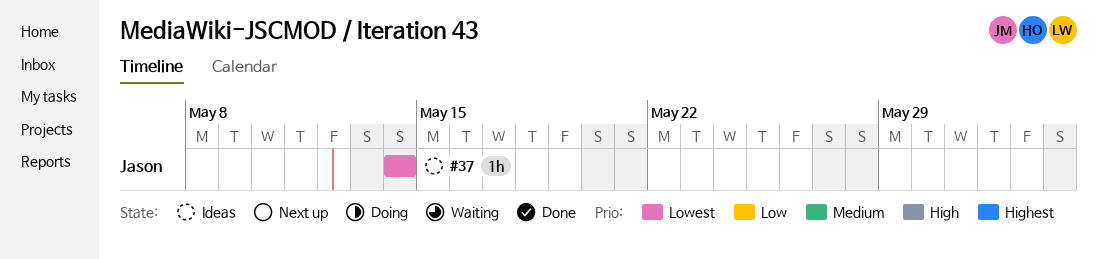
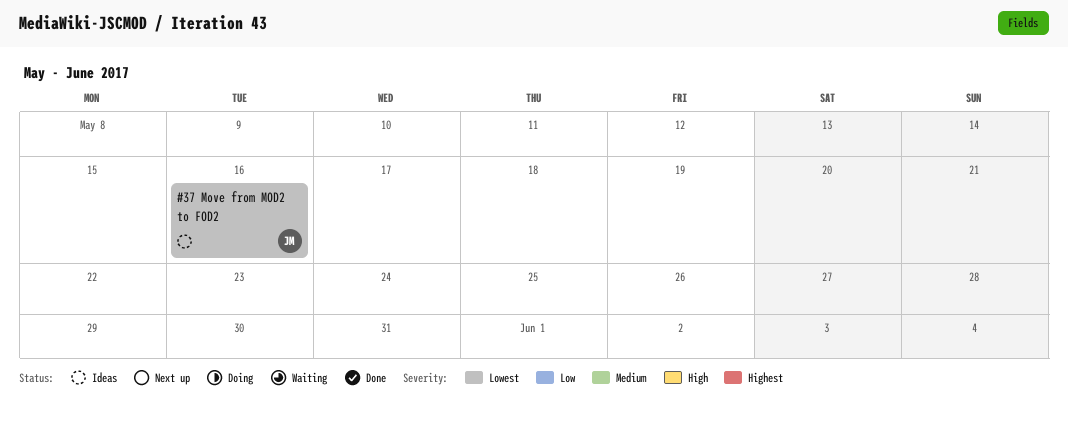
#37, due: May 14 -> May 16

